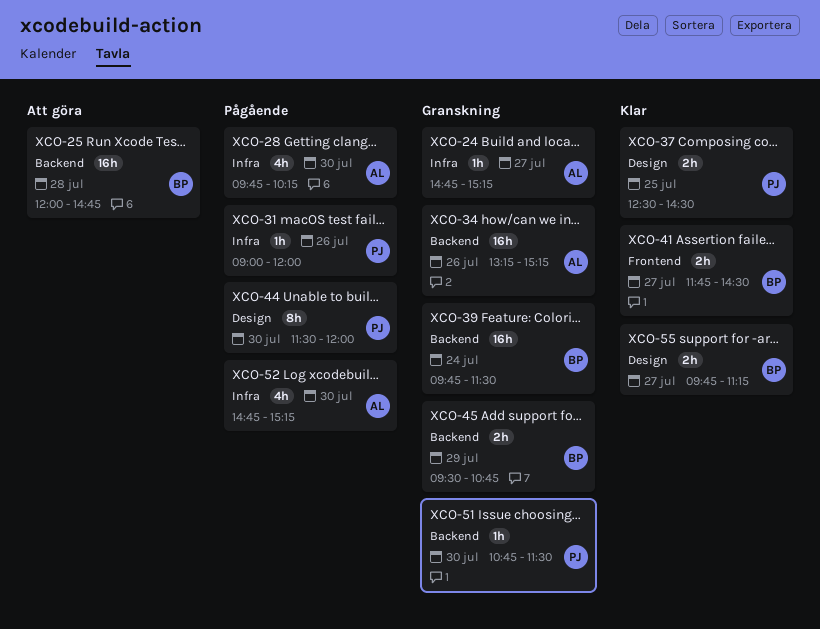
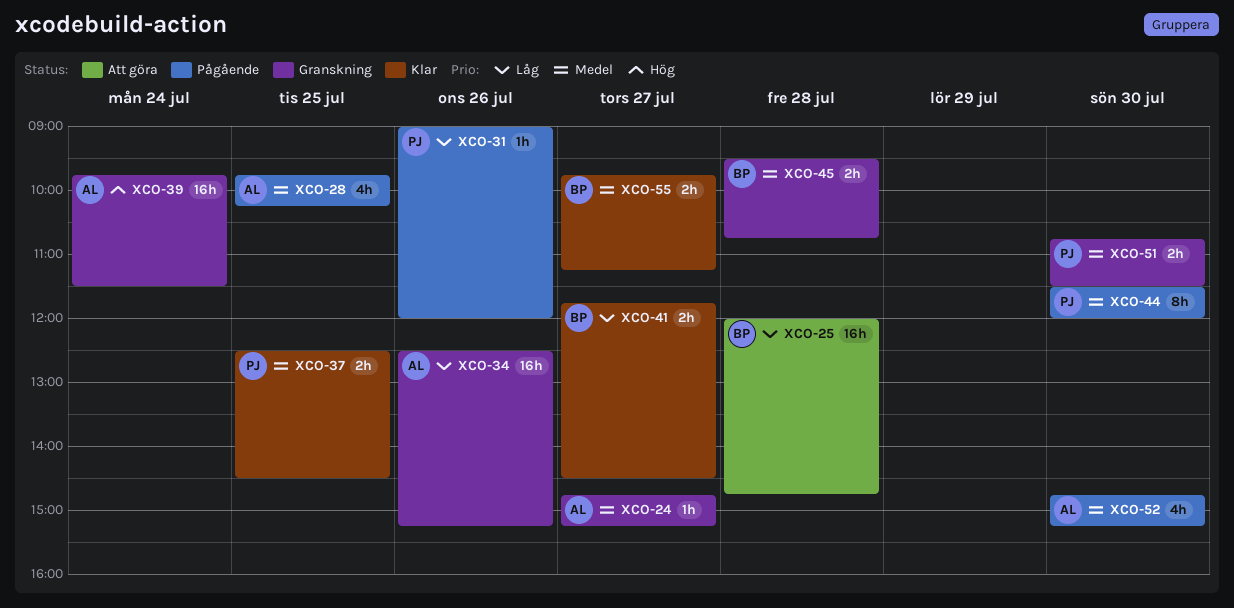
XCO-28, day: Jul 30 -> Jul 25
XCO-34, begins: 13:15 -> 12:30
XCO-39, owner: BP -> AL
XCO-45, day: Jul 29 -> Jul 28
XCO-51, estimate: 1h -> 2h

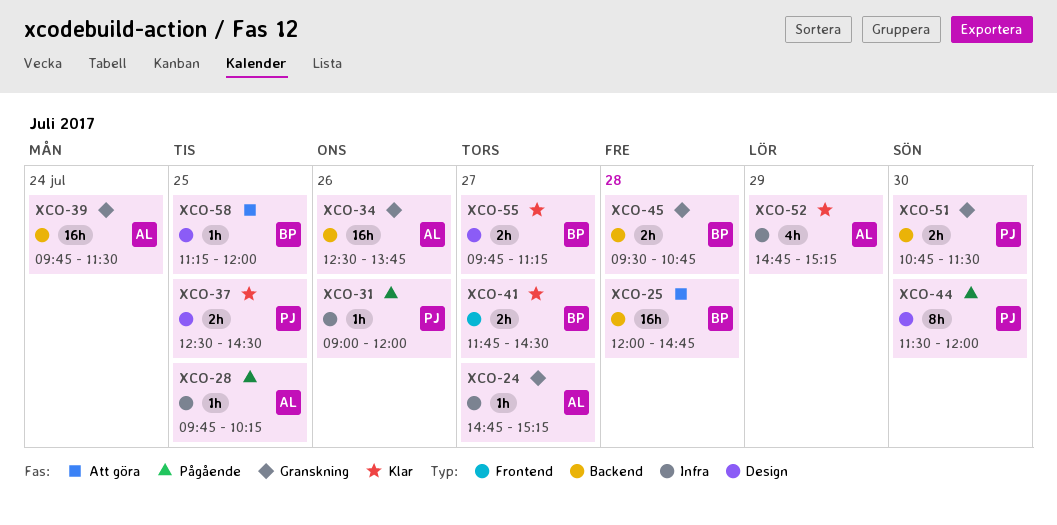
XCO-28, estimate: 4h -> 1h
XCO-34, ends: 15:15 -> 13:45
XCO-52, status: Pågående -> Klar
XCO-52, day: Jul 30 -> Jul 29
XCO-58: none -> present

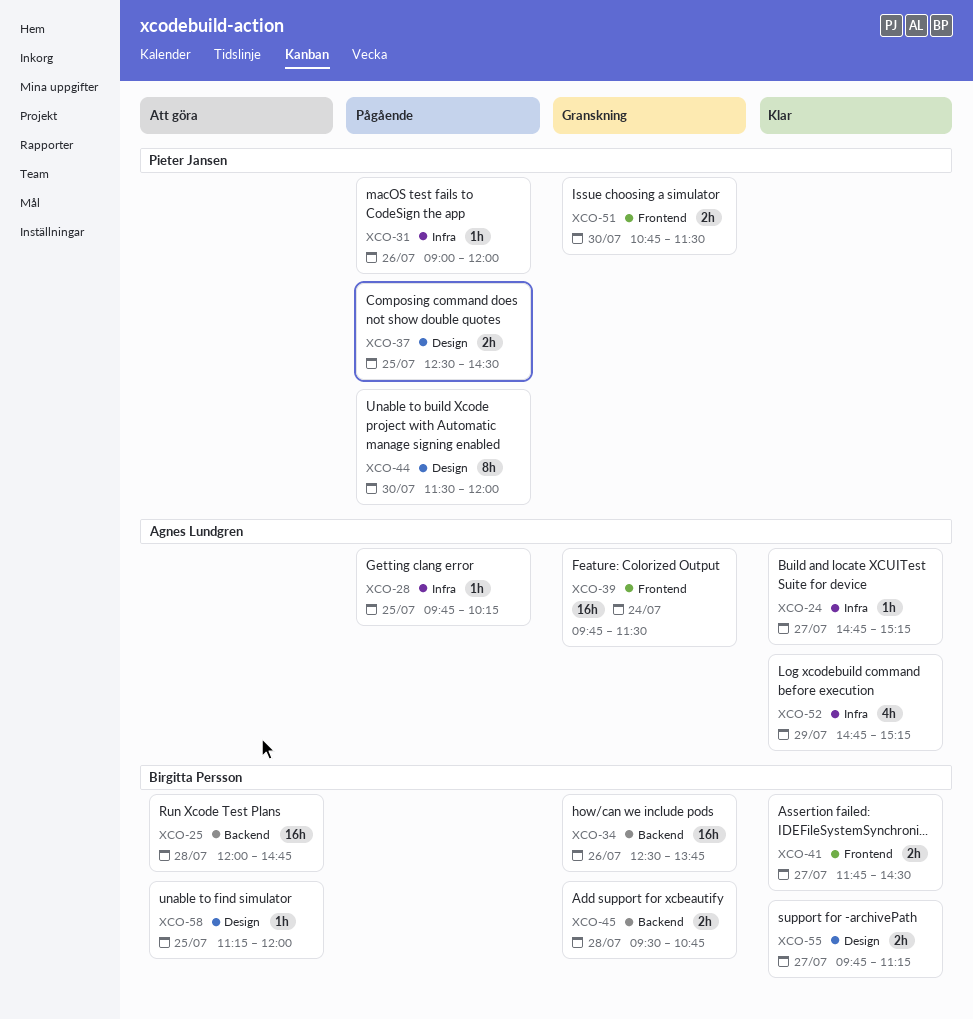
XCO-24, status: Granskning -> Klar
XCO-34, owner: Agnes Lundgren -> Birgitta Persson
XCO-37, status: Klar -> Pågående
XCO-39, label: Backend -> Frontend
XCO-51, label: Backend -> Frontend

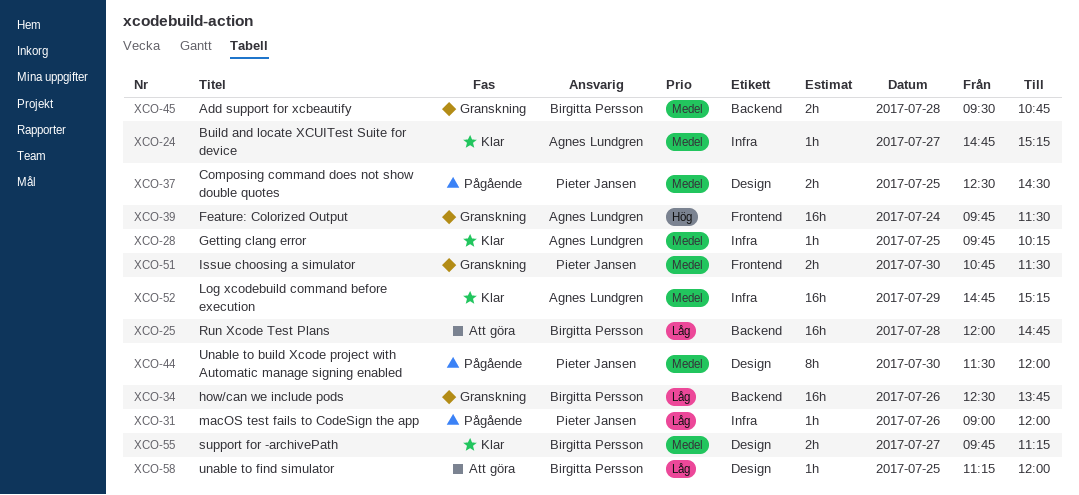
XCO-28, status: Pågående -> Klar
XCO-41: present -> none
XCO-52, estimate: 4h -> 16h

